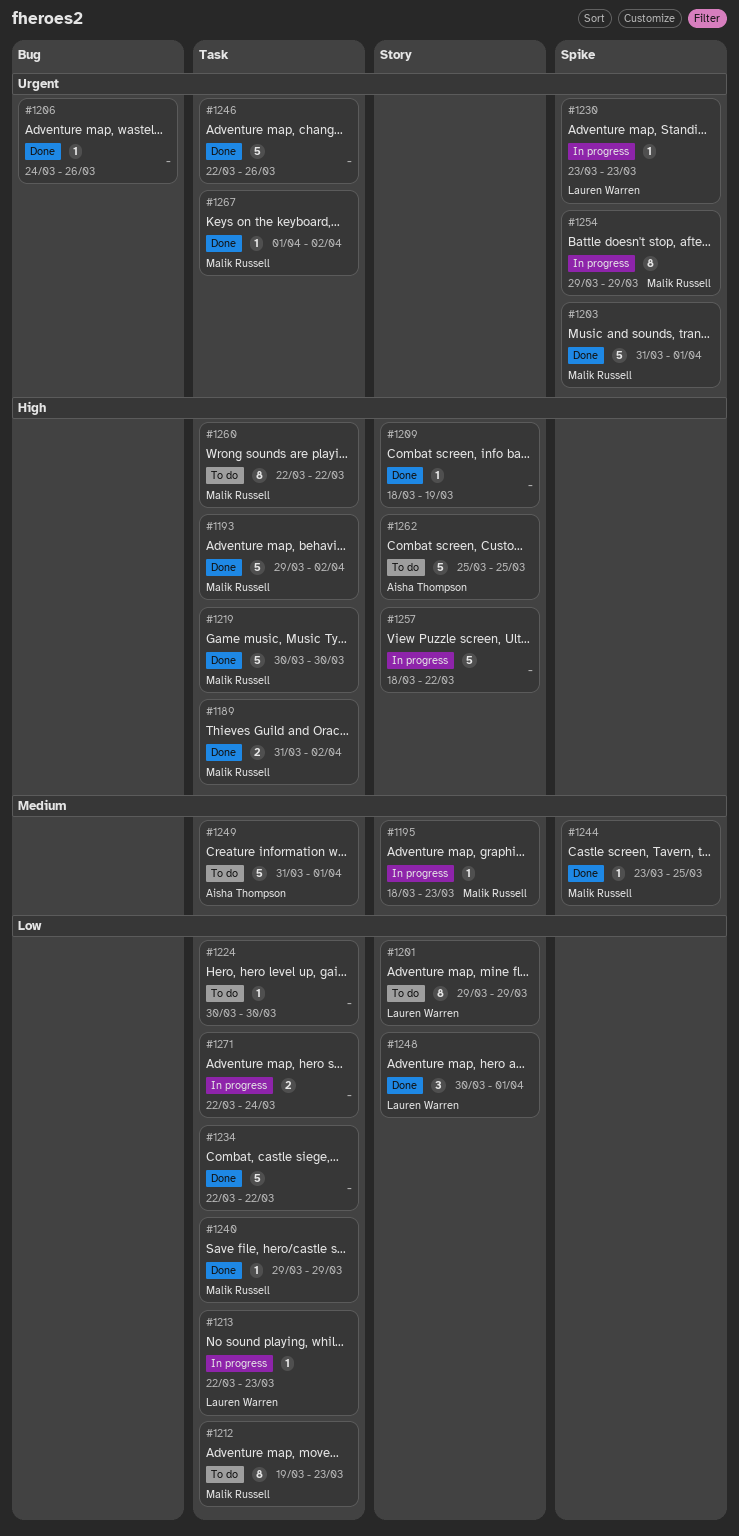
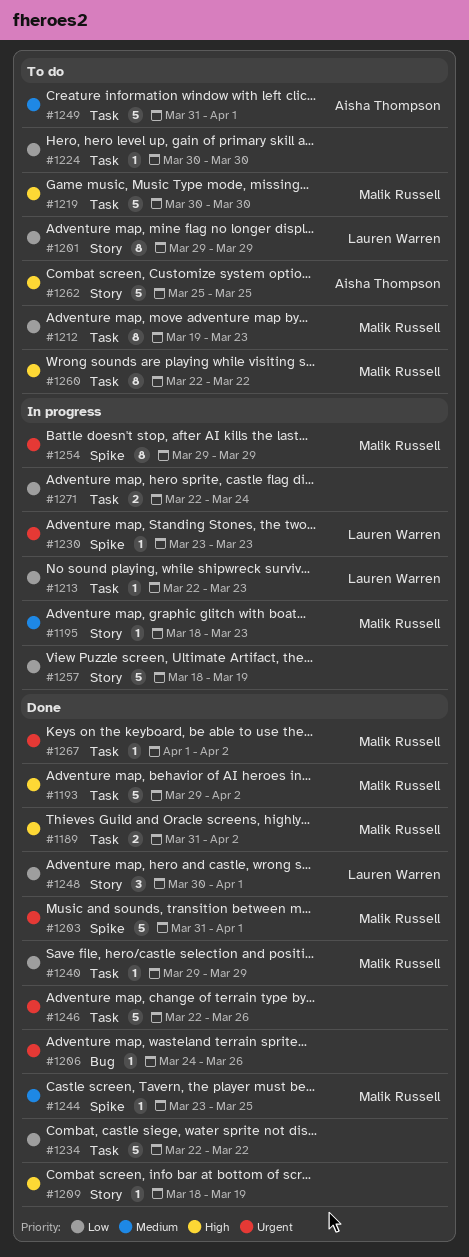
#1219, status: Done -> To do
#1257, priority: High -> Low
#1257, due: Mar 22 -> Mar 19

